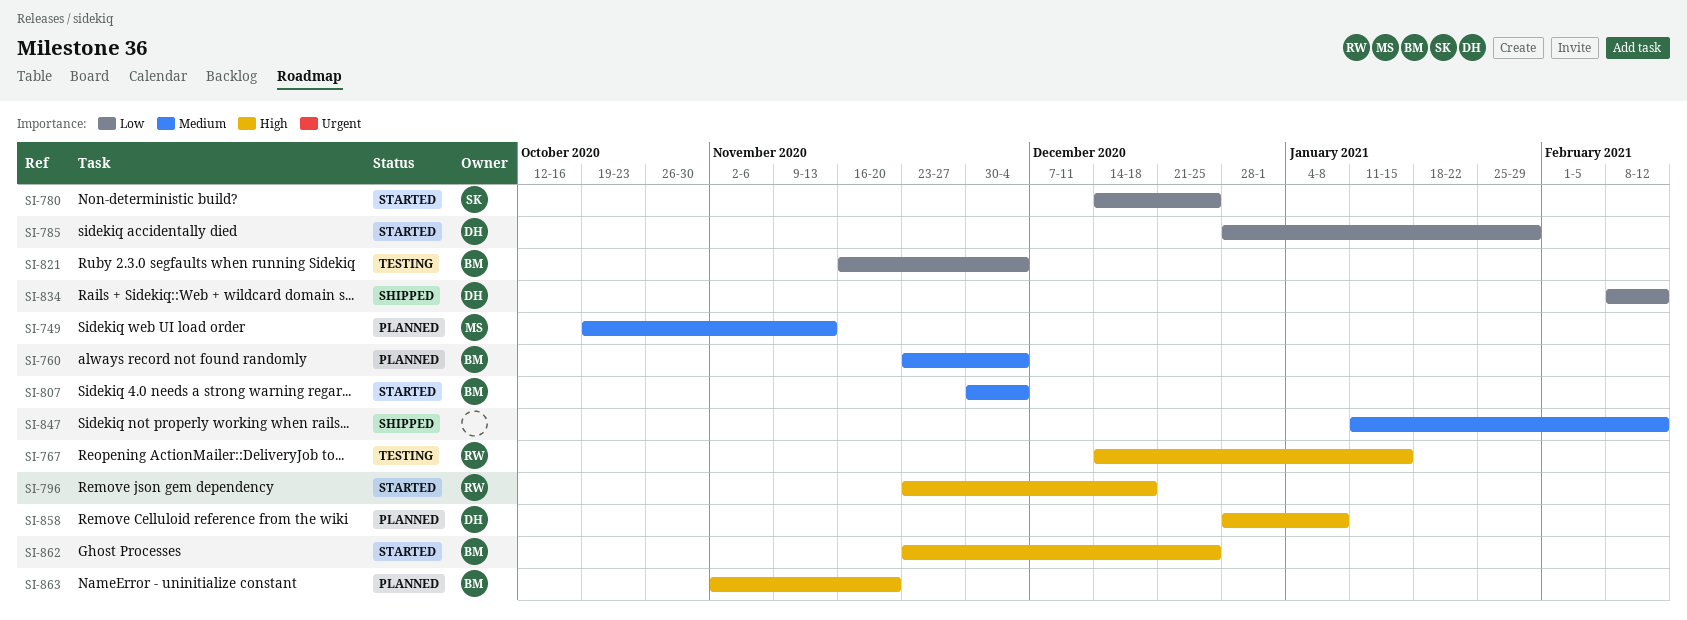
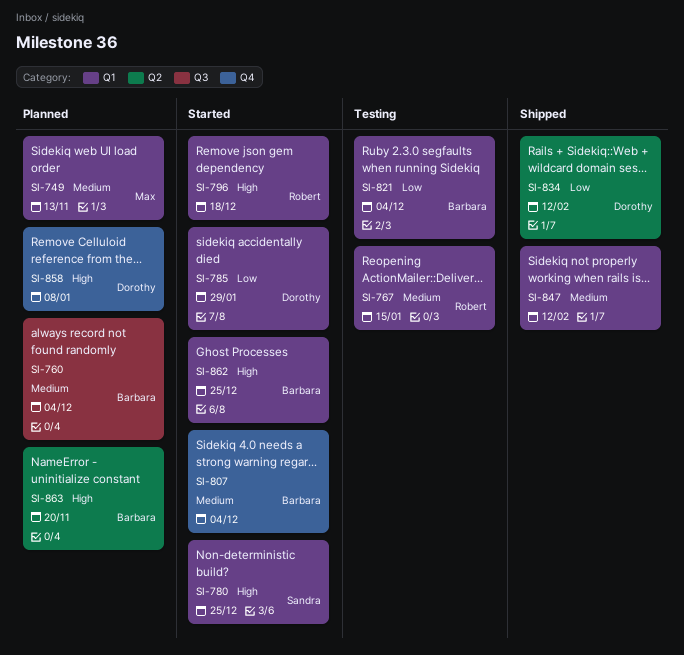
SI-767, priority: High -> Medium
SI-780, priority: Low -> High

